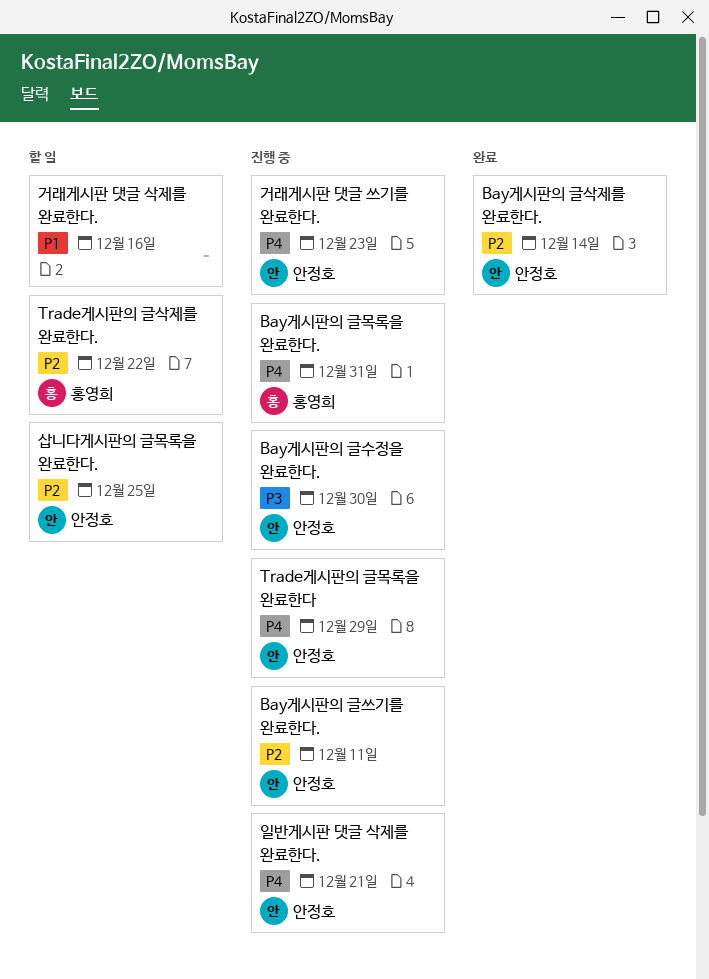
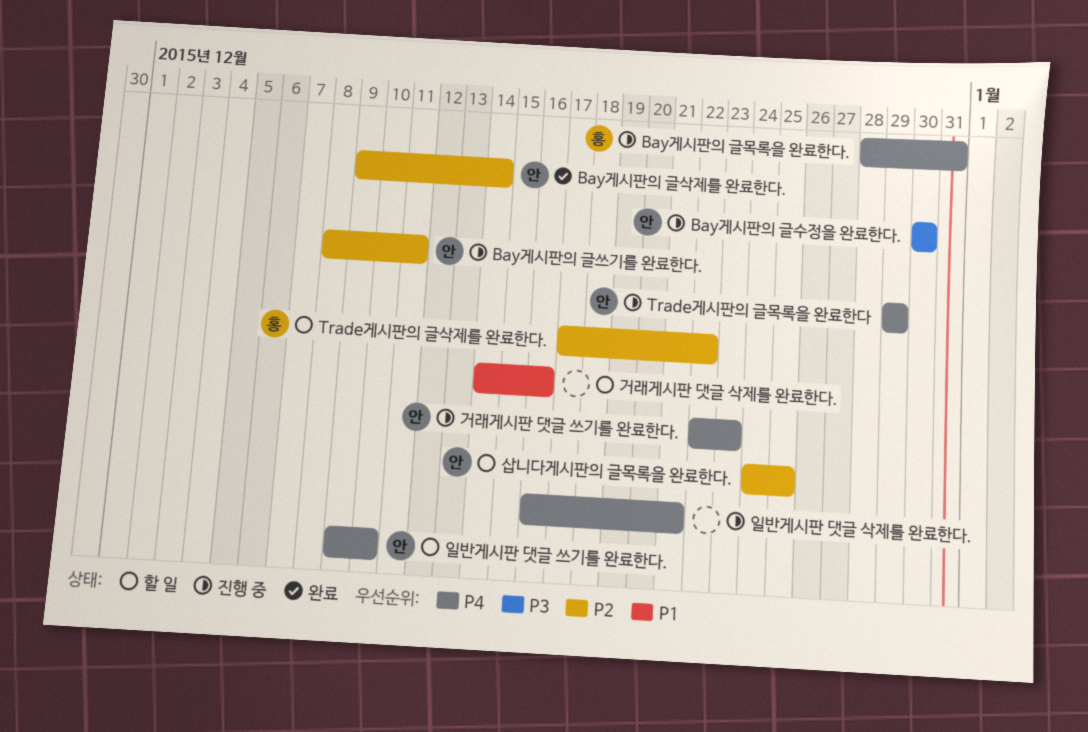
일반게시판 댓글 삭제를 완료한다., owner: 안정호 -> none
일반게시판 댓글 쓰기를 완료한다.: none -> present

